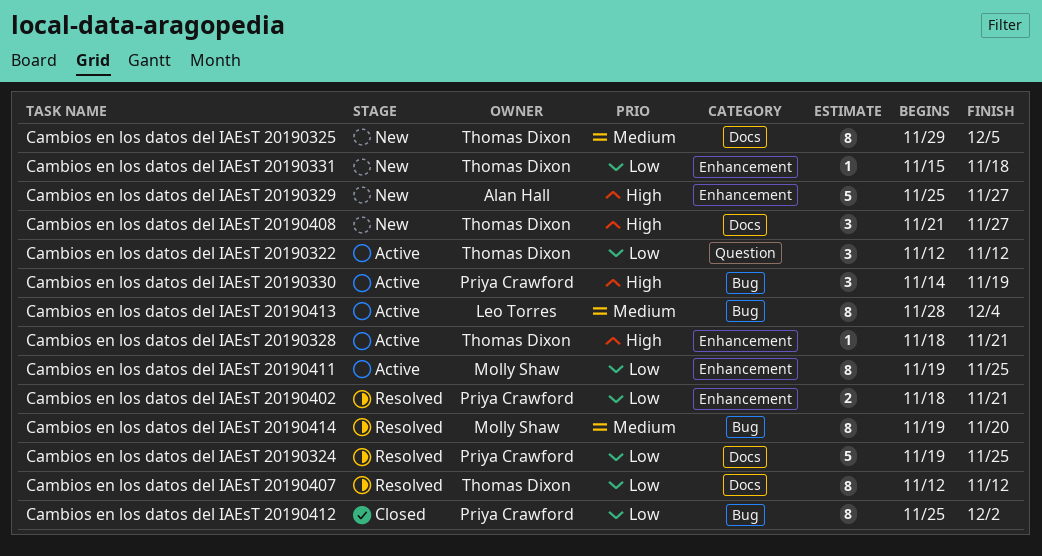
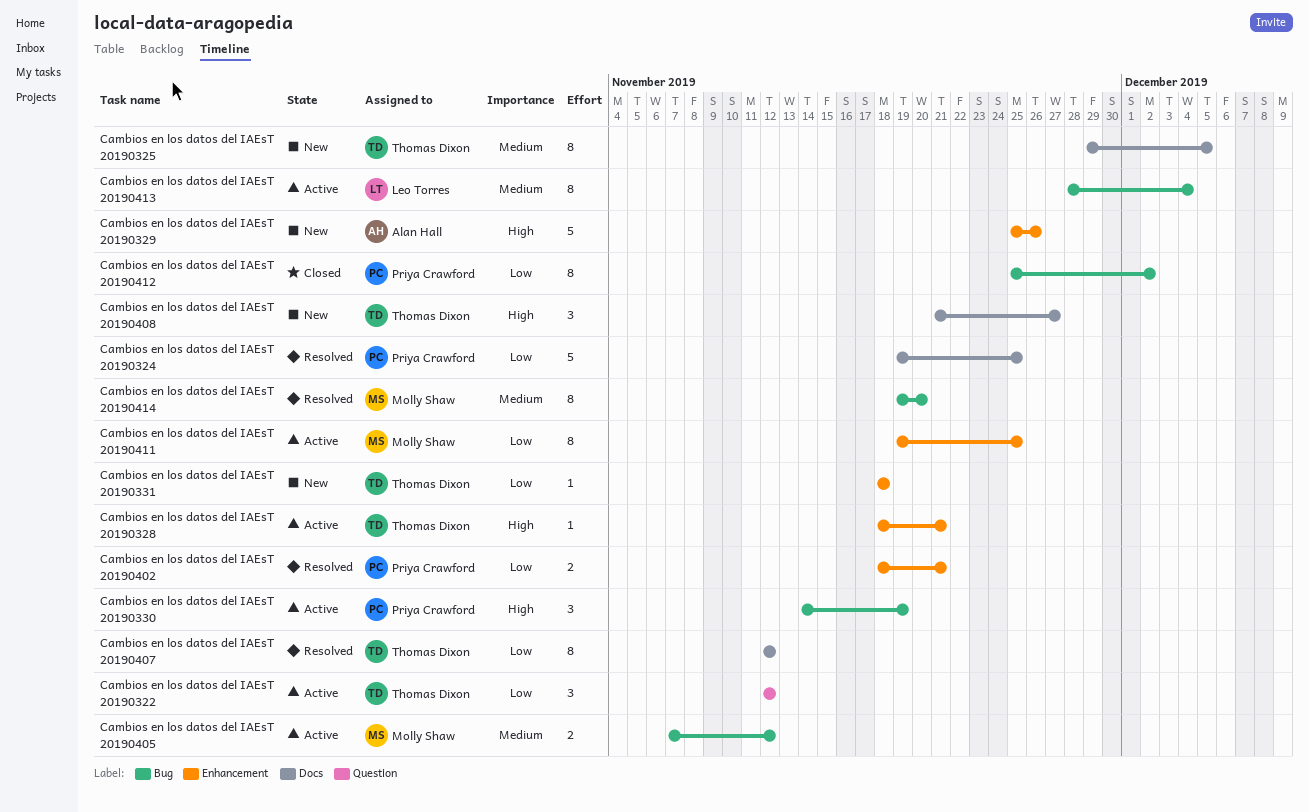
Cambios en los datos del IAEsT 20190329, due: Nov 27 -> Nov 26
Cambios en los datos del IAEsT 20190331, start: Nov 15 -> Nov 18
Cambios en los datos del IAEsT 20190405: none -> present

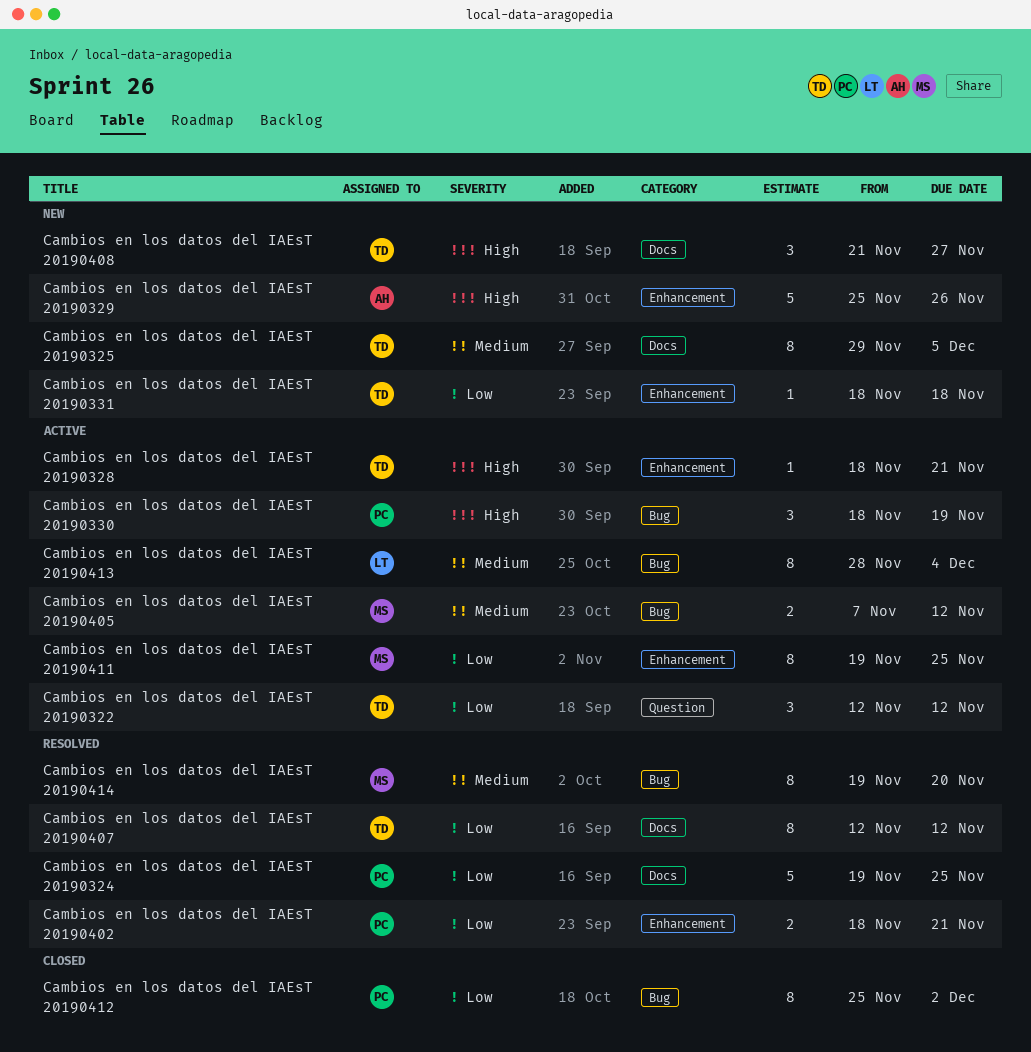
Cambios en los datos del IAEsT 20190330, start: Nov 14 -> Nov 18

